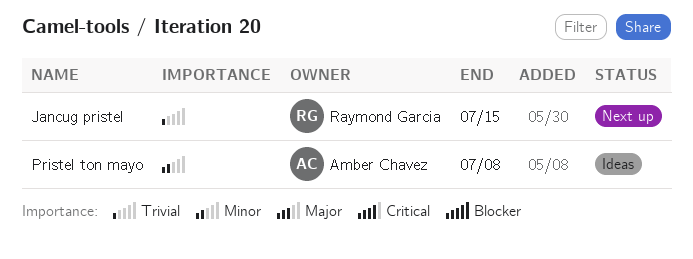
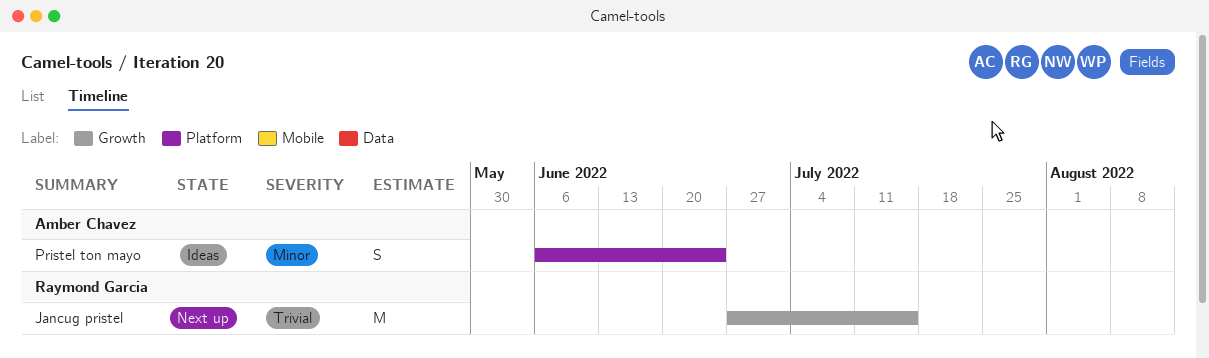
Pristel ton mayo, due: Jul 8 -> Jun 24

